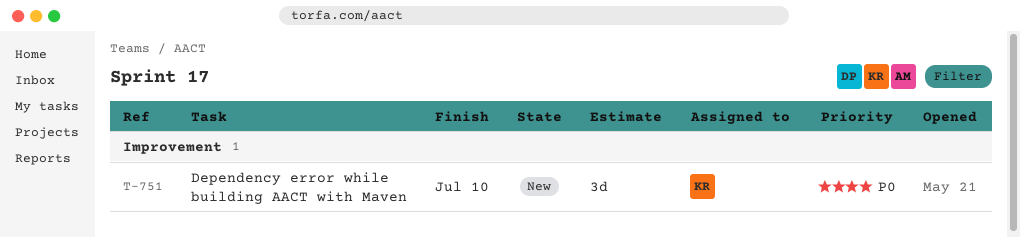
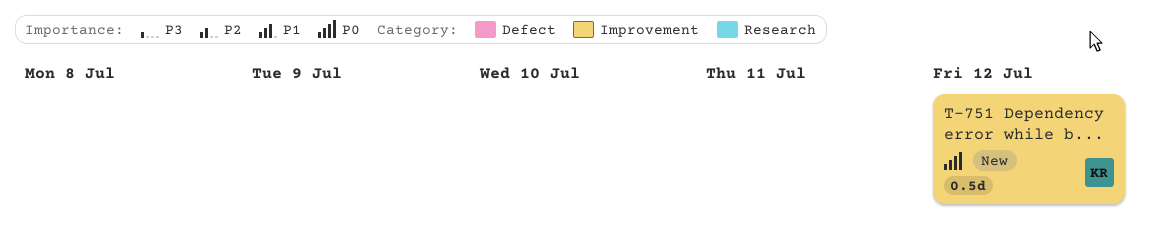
T-751, estimate: 3d -> 0.5d
T-751, due: Jul 10 -> Jul 12

